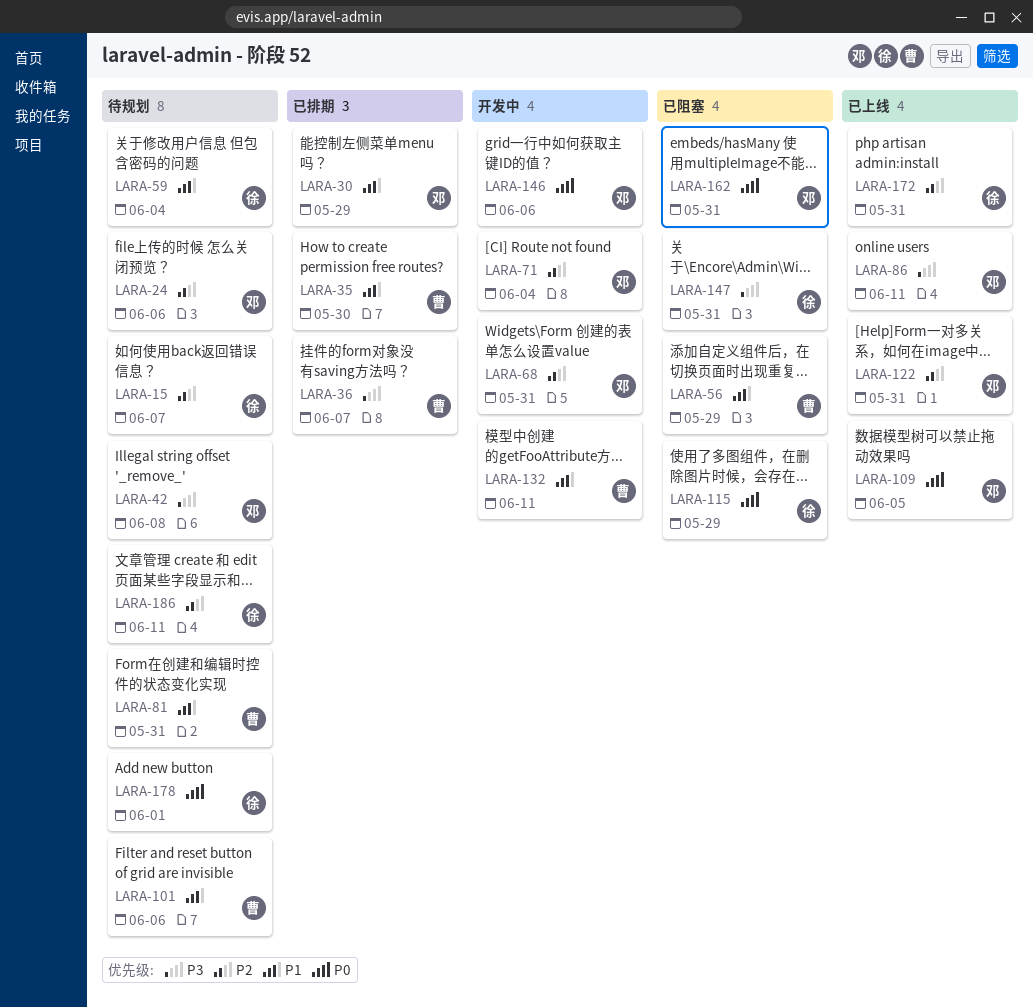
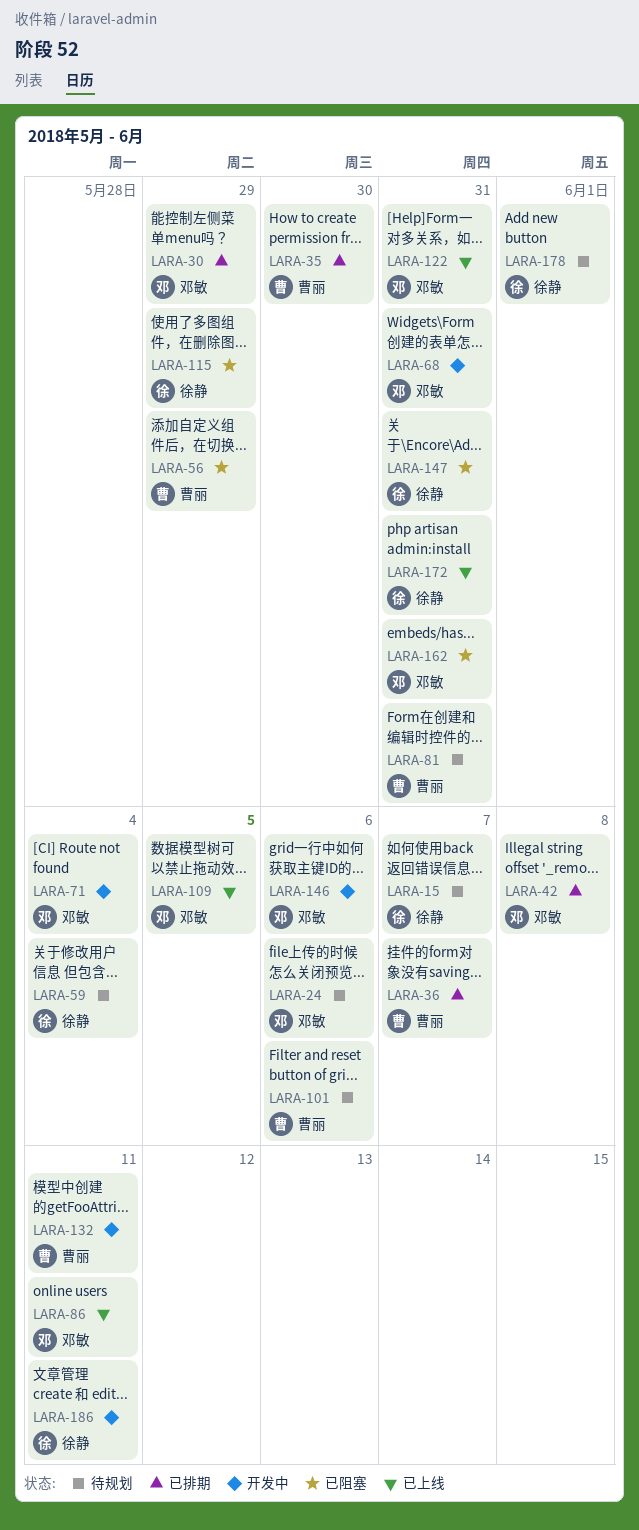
LARA-42, status: 待规划 -> 已排期
LARA-186, status: 待规划 -> 开发中

